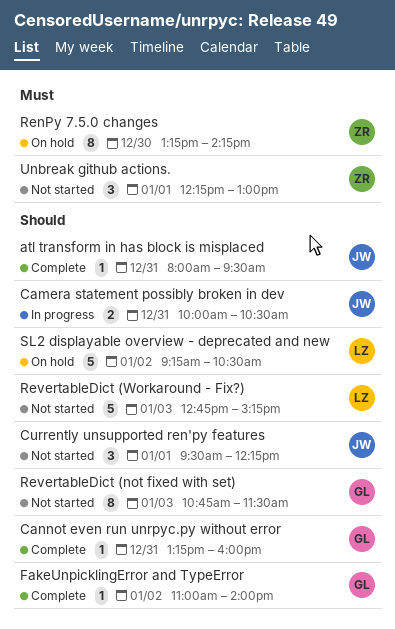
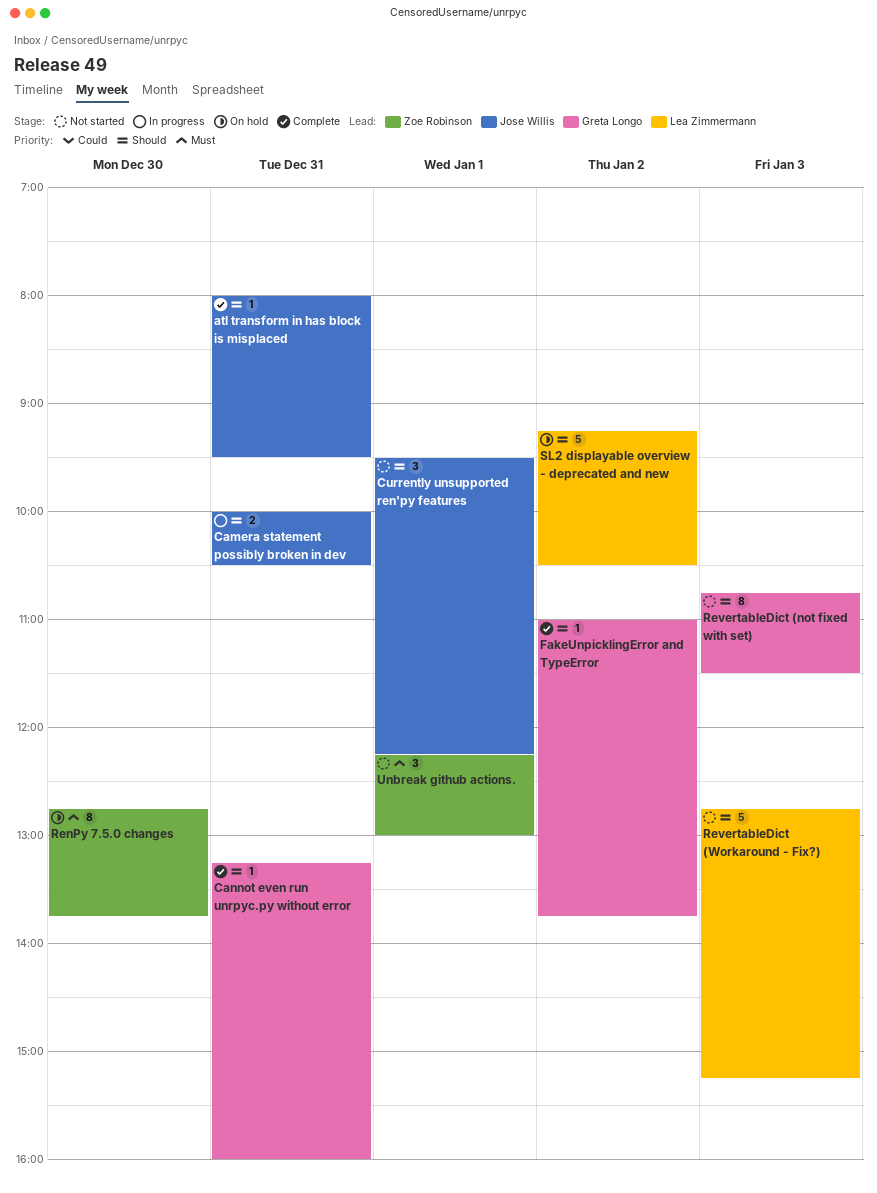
FakeUnpicklingError and TypeError, ends: 14:00 -> 13:45
RenPy 7.5.0 changes, begins: 13:15 -> 12:45
RenPy 7.5.0 changes, ends: 14:15 -> 13:45

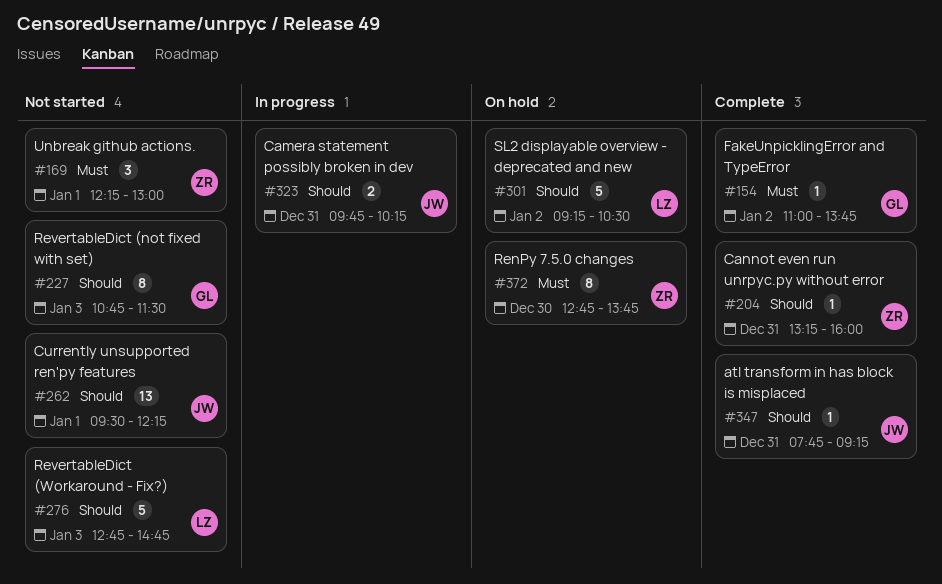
atl transform in has block is misplaced, begins: 08:00 -> 07:45
atl transform in has block is misplaced, ends: 09:30 -> 09:15
Camera statement possibly broken in dev, begins: 10:00 -> 09:45
Camera statement possibly broken in dev, ends: 10:30 -> 10:15
Cannot even run unrpyc.py without error, owner: Greta Longo -> Zoe Robinson
Currently unsupported ren'py features, estimate: 3 -> 13
FakeUnpicklingError and TypeError, priority: Should -> Must
RevertableDict (Workaround - Fix?), ends: 15:15 -> 14:45

